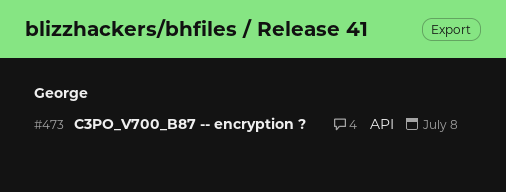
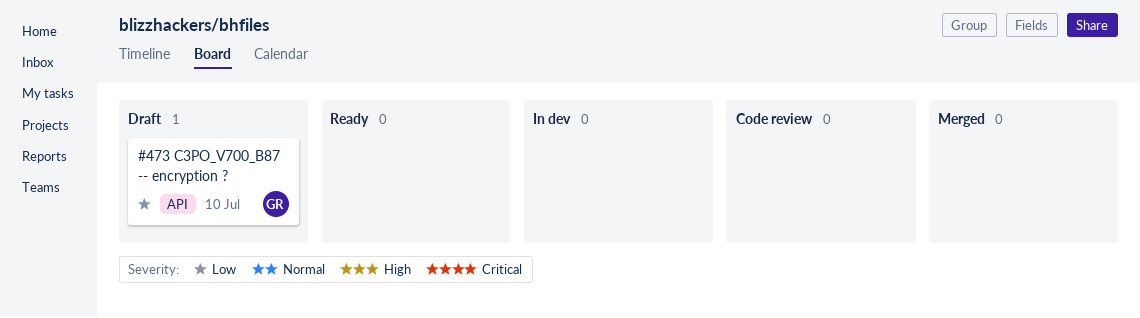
#473, due: Jul 8 -> Jul 10

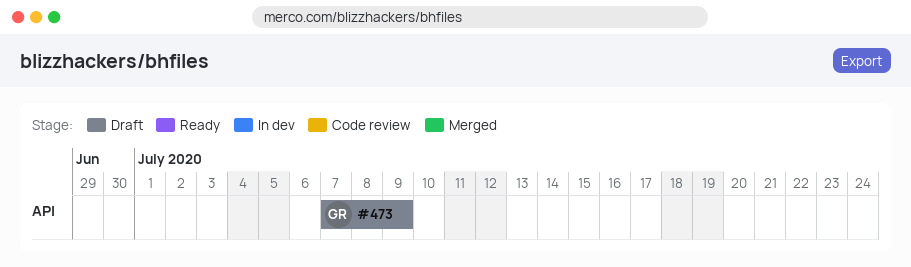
#473, due: Jul 10 -> Jul 9

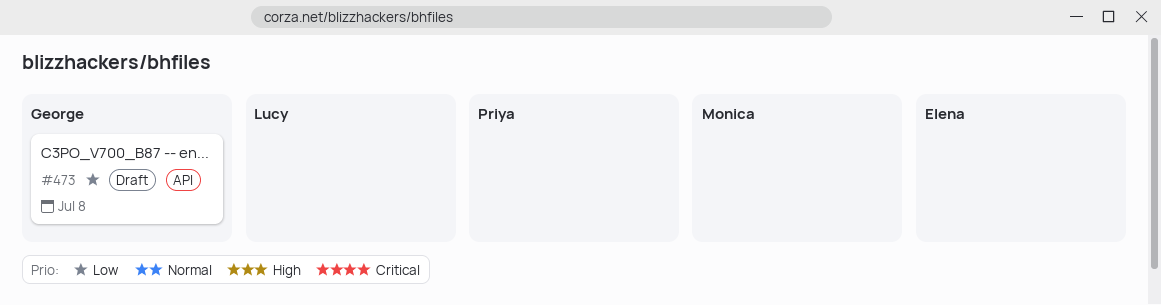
#473, due: Jul 9 -> Jul 8

